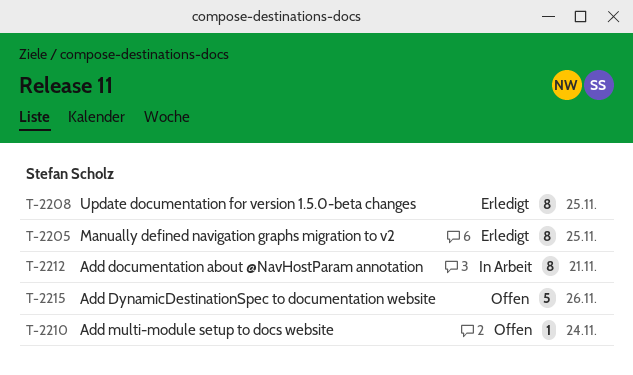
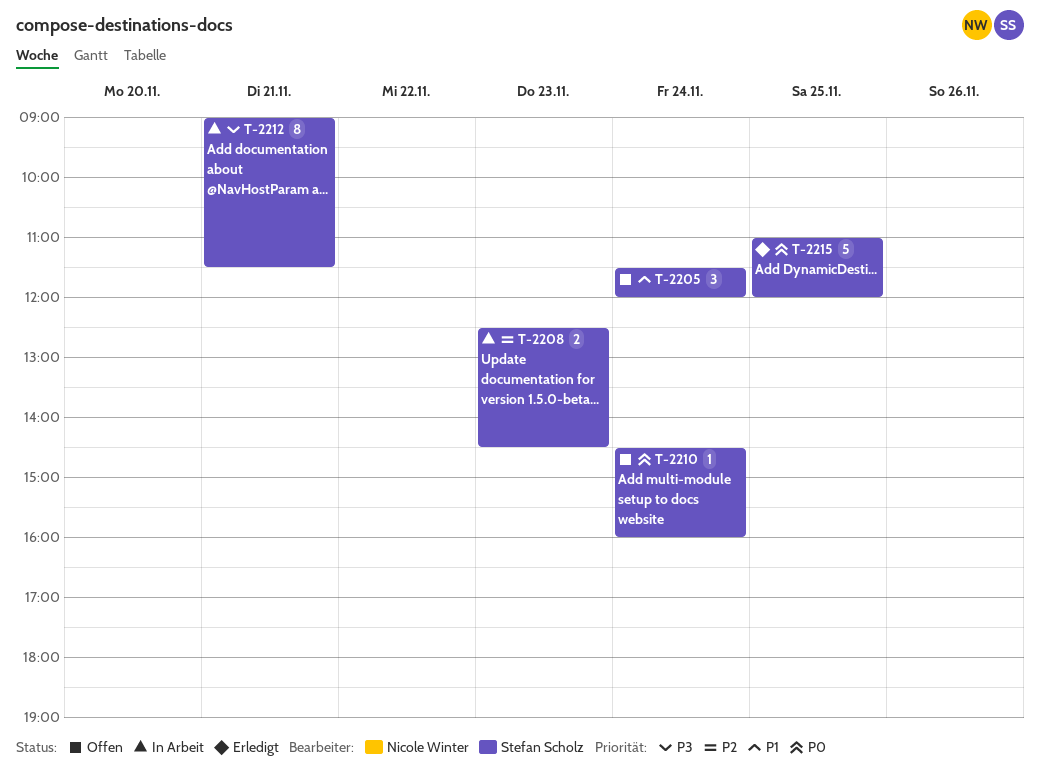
T-2205, status: Erledigt -> Offen
T-2205, estimate: 8 -> 3
T-2205, day: Nov 25 -> Nov 24
T-2208, status: Erledigt -> In Arbeit
T-2208, estimate: 8 -> 2
T-2208, day: Nov 25 -> Nov 23
T-2215, status: Offen -> Erledigt
T-2215, day: Nov 26 -> Nov 25

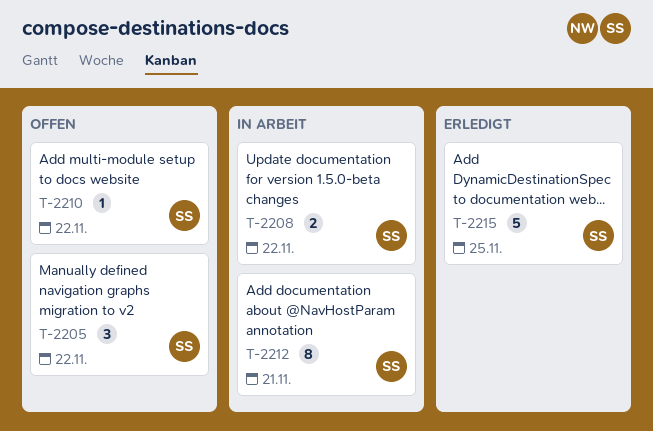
T-2205, day: Nov 24 -> Nov 22
T-2208, day: Nov 23 -> Nov 22
T-2210, day: Nov 24 -> Nov 22

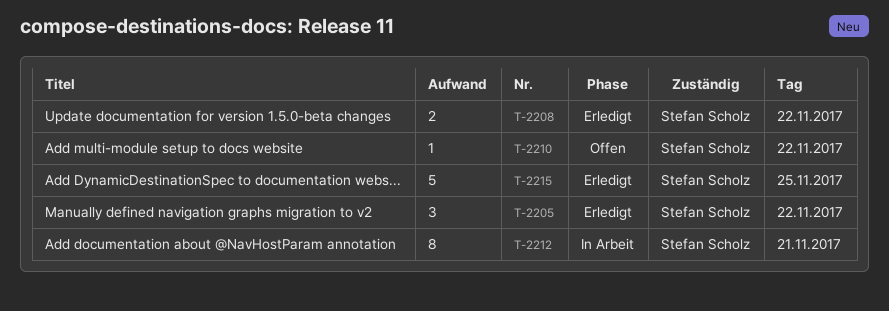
T-2205, status: Offen -> Erledigt
T-2208, status: In Arbeit -> Erledigt

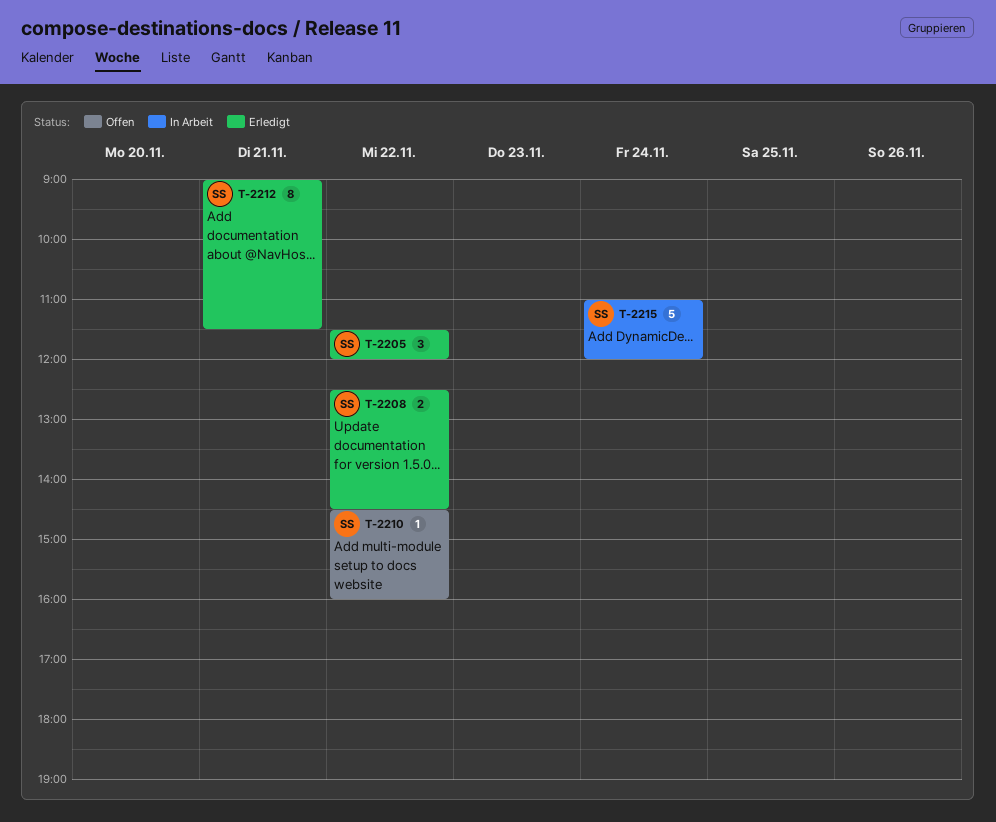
T-2212, status: In Arbeit -> Erledigt
T-2215, status: Erledigt -> In Arbeit
T-2215, day: Nov 25 -> Nov 24

